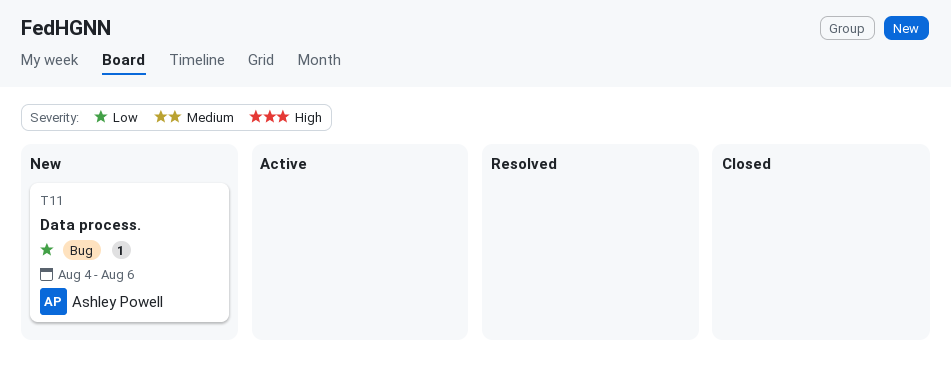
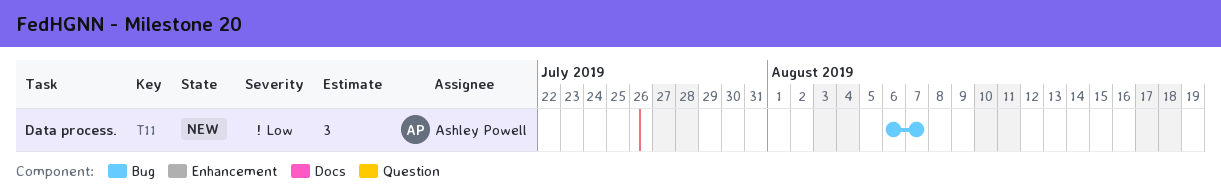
T11, estimate: 1 -> 3
T11, start: Aug 4 -> Aug 6
T11, due: Aug 6 -> Aug 7

